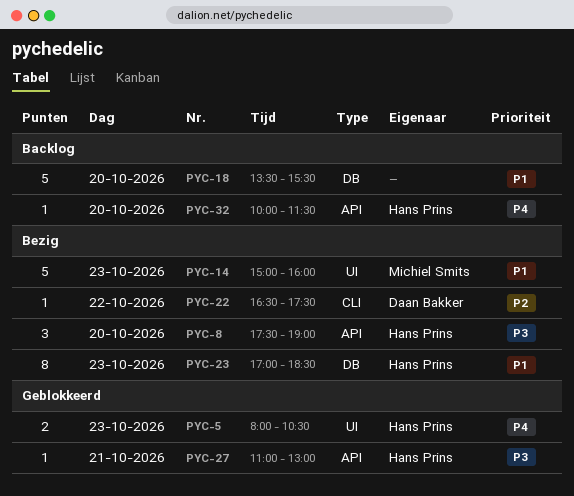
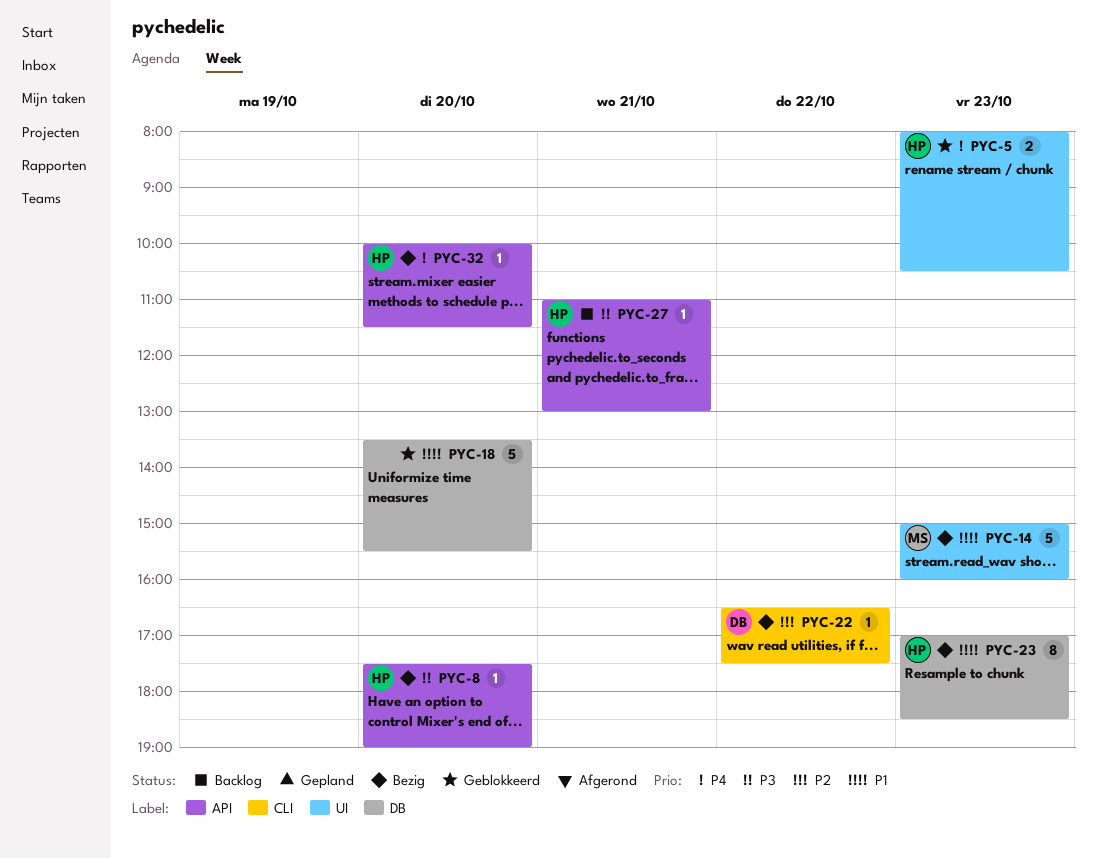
PYC-8, estimate: 3 -> 1
PYC-18, status: Backlog -> Geblokkeerd
PYC-27, status: Geblokkeerd -> Backlog
PYC-32, status: Backlog -> Bezig

